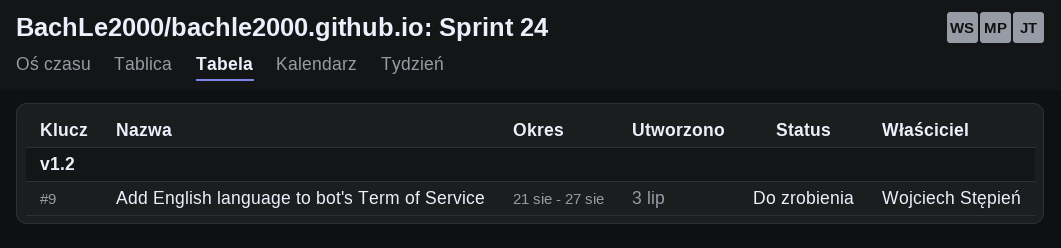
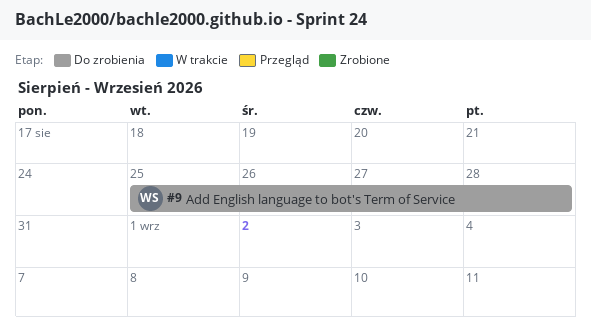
#9, start: Aug 21 -> Aug 25
#9, due: Aug 27 -> Aug 28

